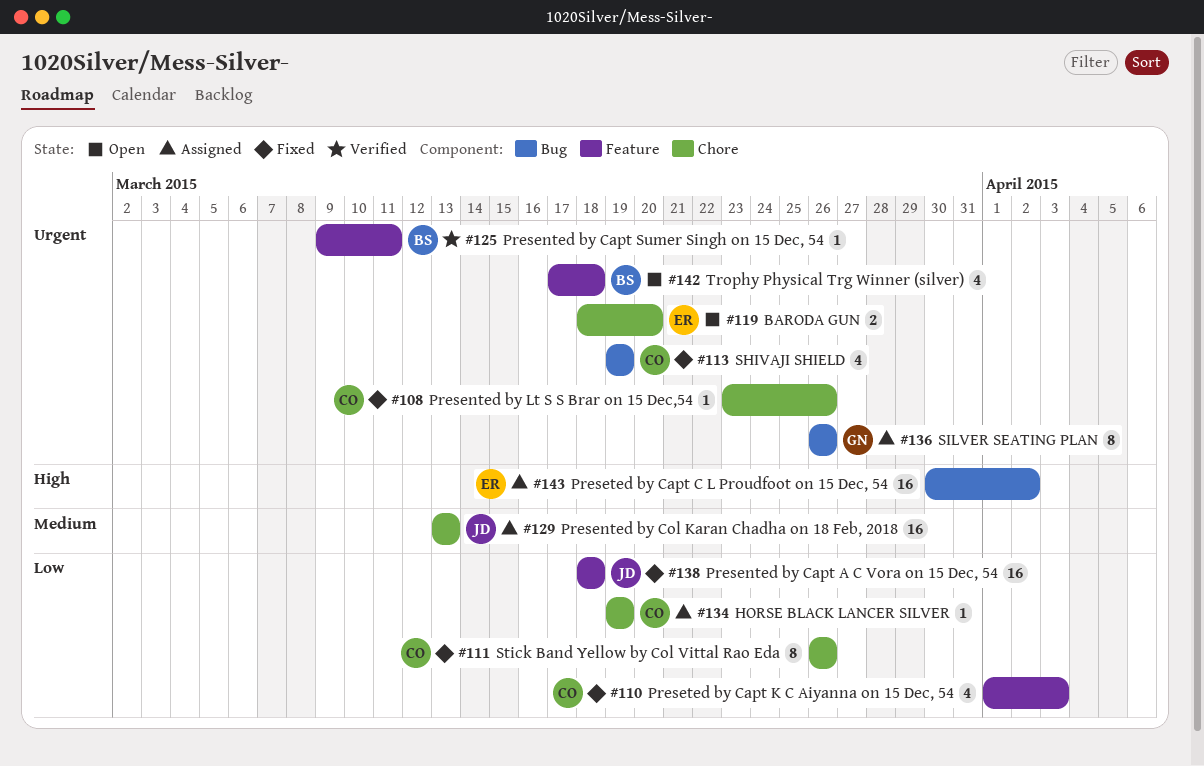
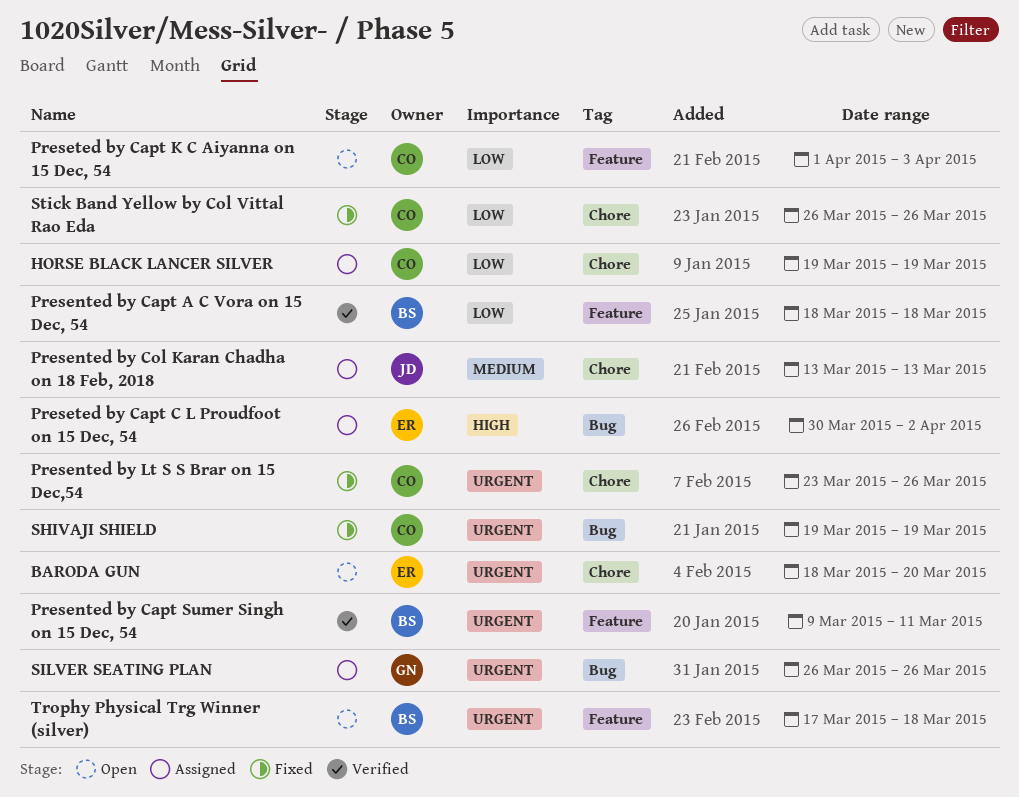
Presented by Capt A C Vora on 15 Dec, 54, status: Fixed -> Verified
Presented by Capt A C Vora on 15 Dec, 54, owner: JD -> BS
Preseted by Capt K C Aiyanna on 15 Dec, 54, status: Fixed -> Open

